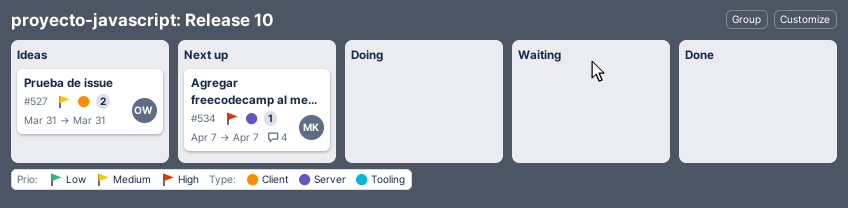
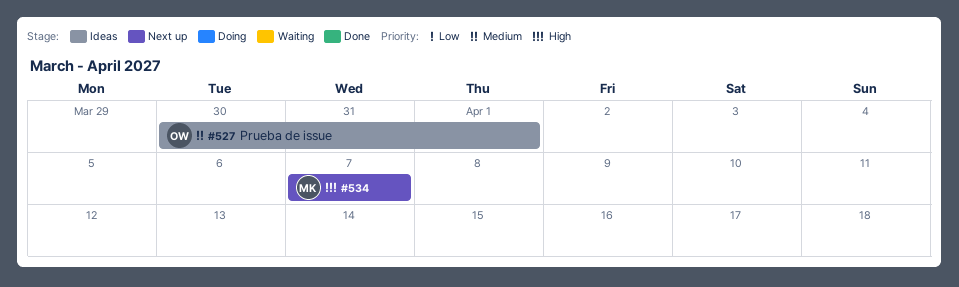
#527, start: Mar 31 -> Mar 30
#527, due: Mar 31 -> Apr 1

